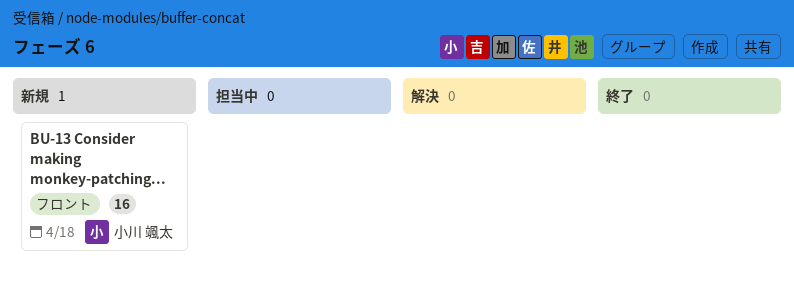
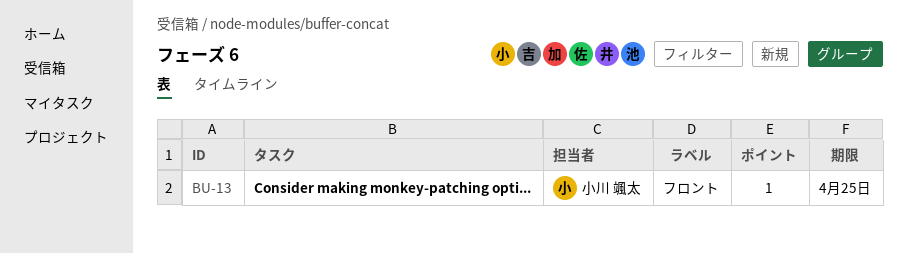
BU-13, estimate: 16 -> 1
BU-13, due: Apr 18 -> Apr 25

